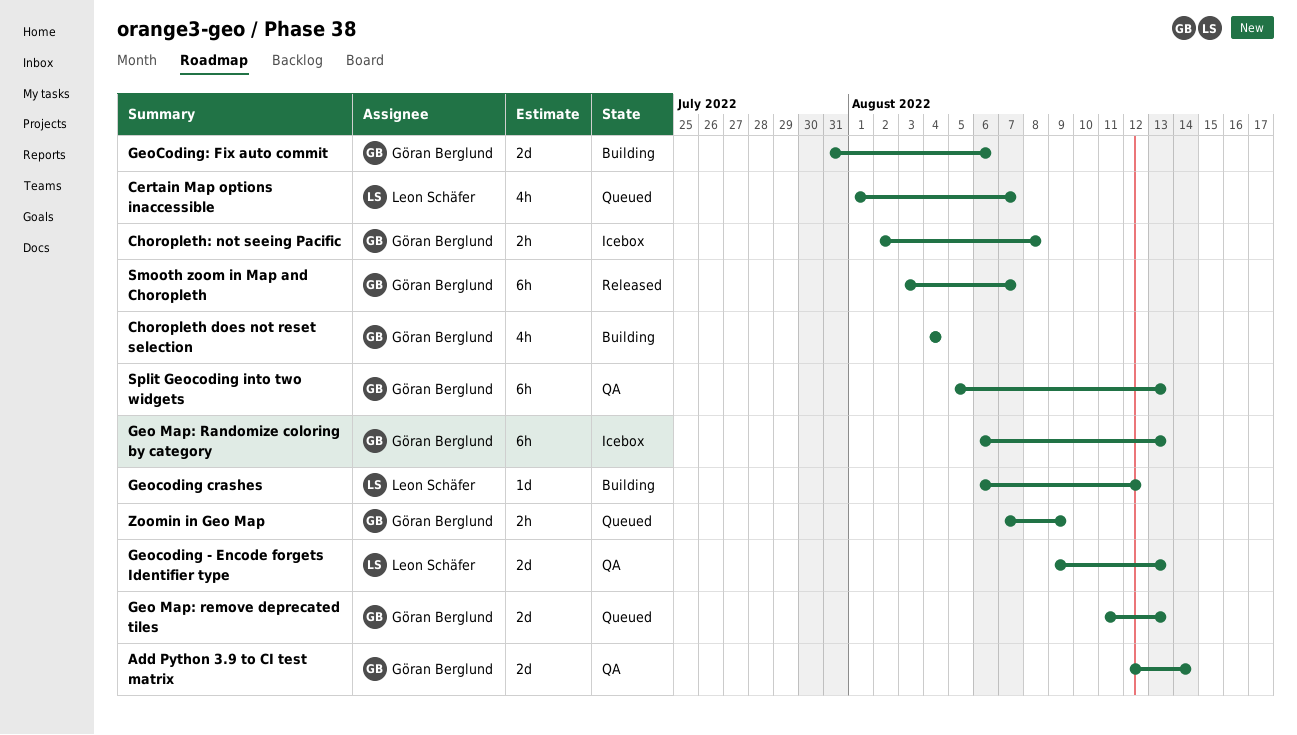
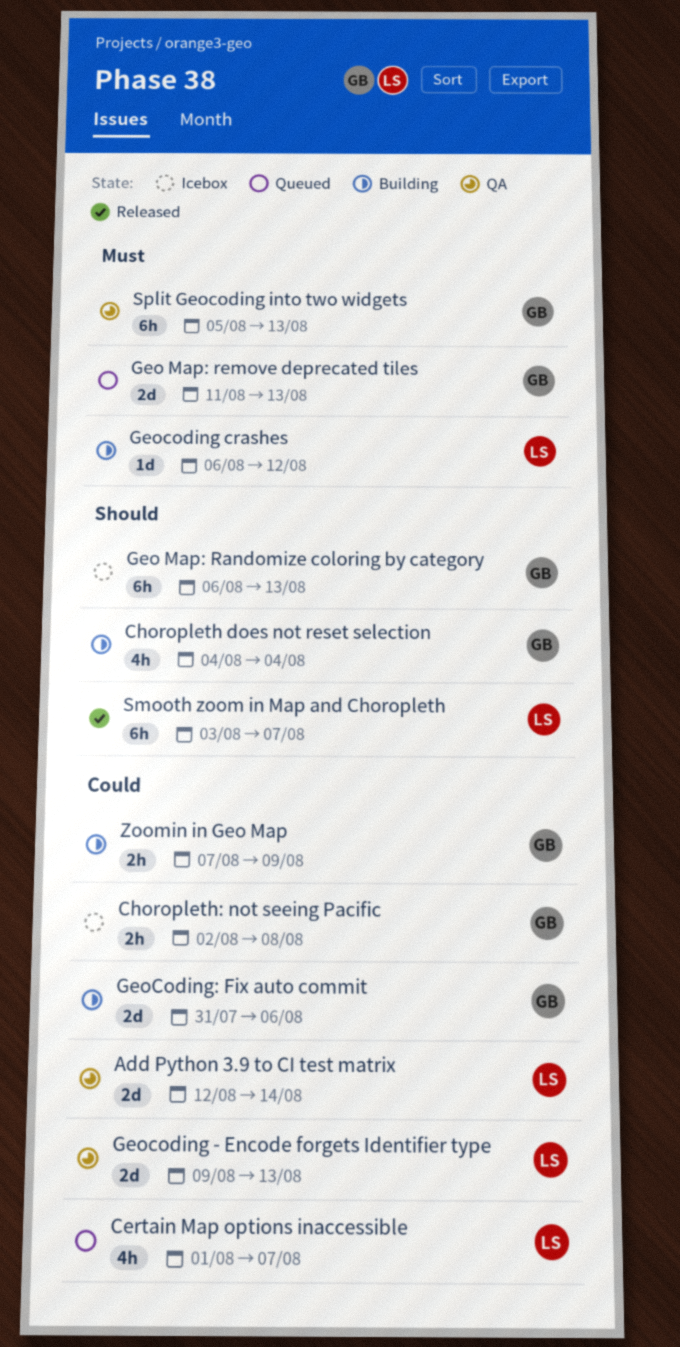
Add Python 3.9 to CI test matrix, owner: Göran Berglund -> Leon Schäfer
Smooth zoom in Map and Choropleth, owner: Göran Berglund -> Leon Schäfer
Zoomin in Geo Map, status: Queued -> Building

